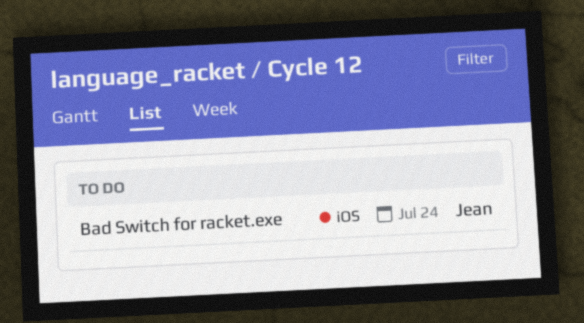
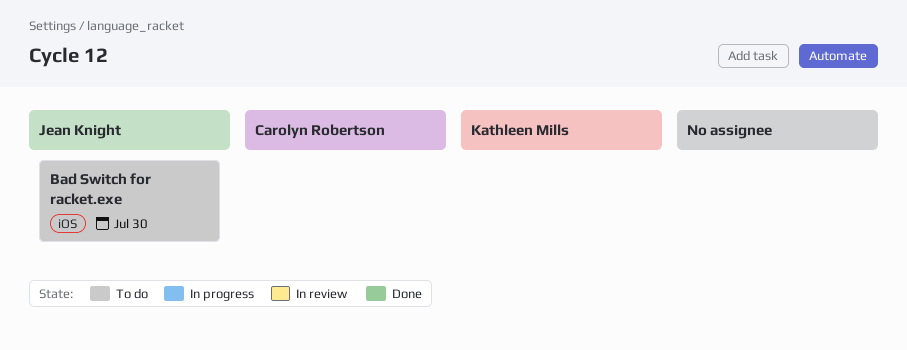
Bad Switch for racket.exe, due: Jul 24 -> Jul 30

